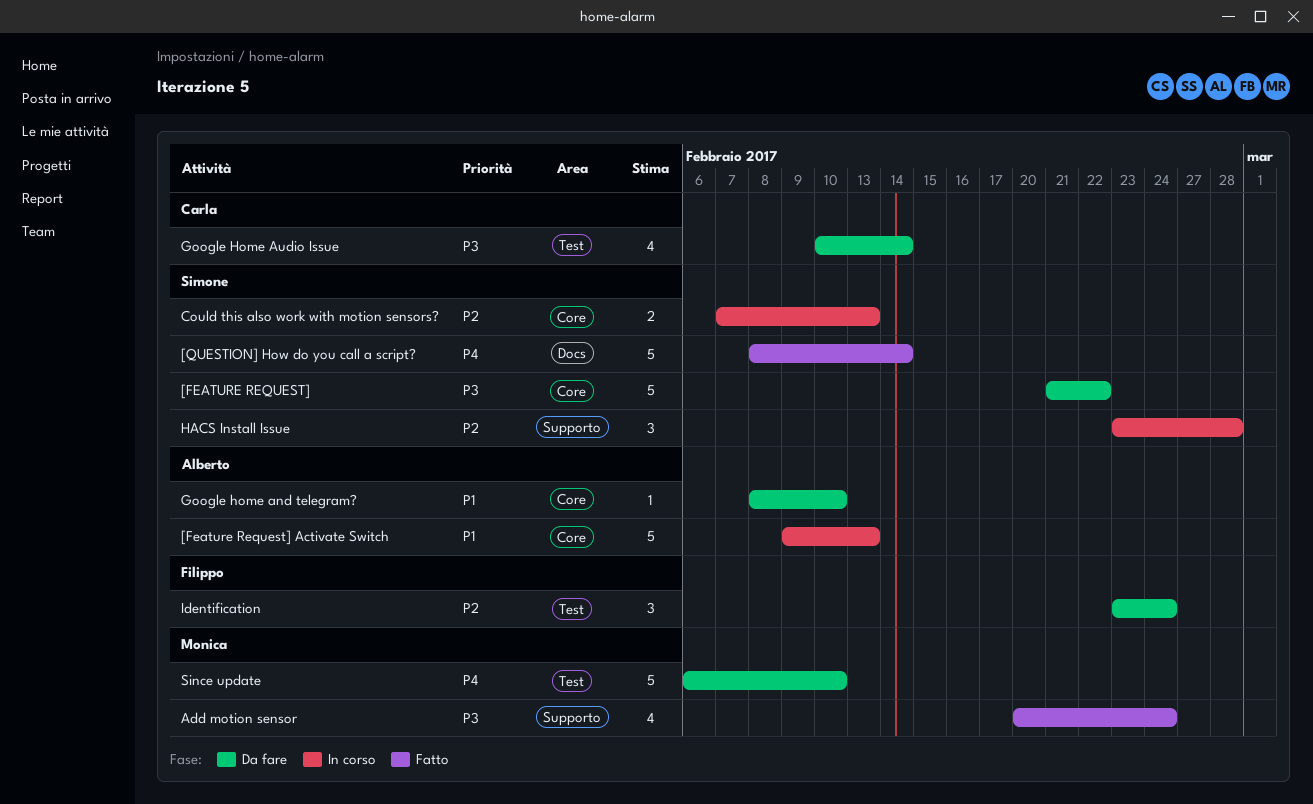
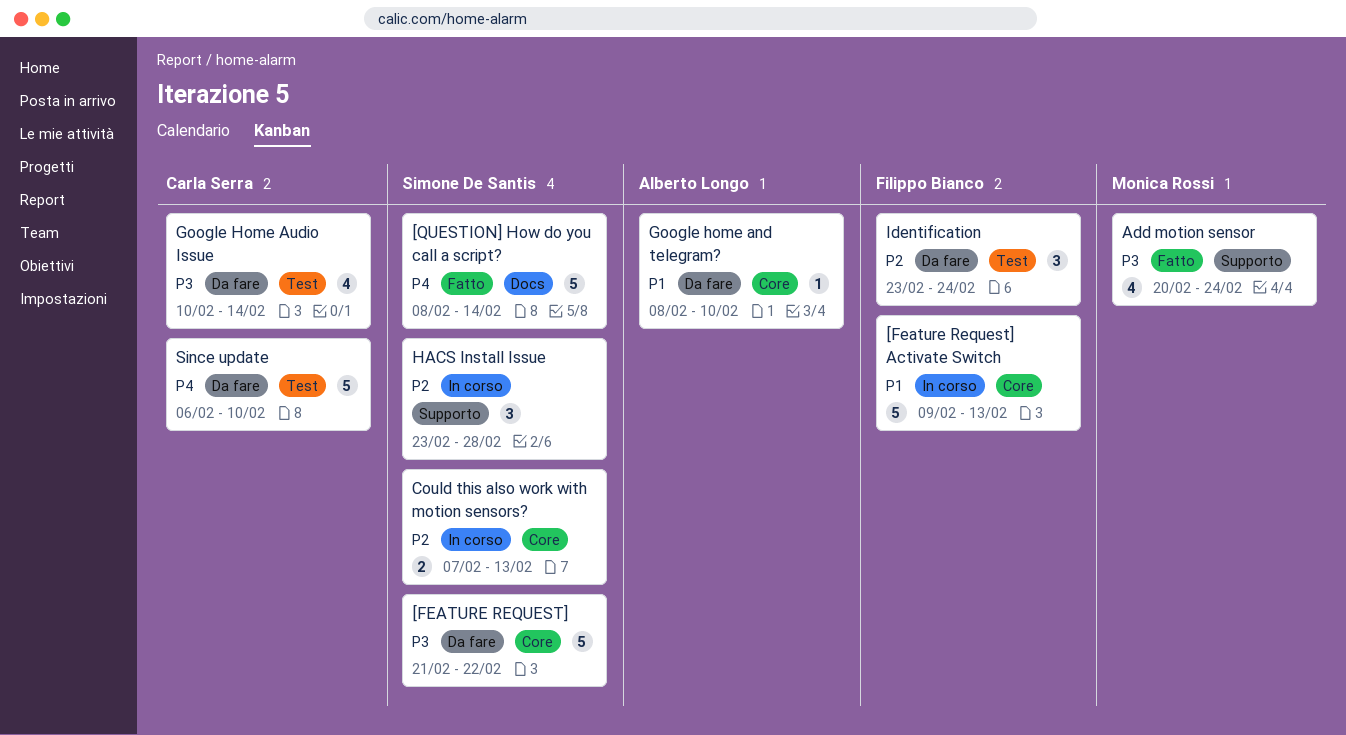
[Feature Request] Activate Switch, owner: Alberto Longo -> Filippo Bianco
Since update, owner: Monica Rossi -> Carla Serra

